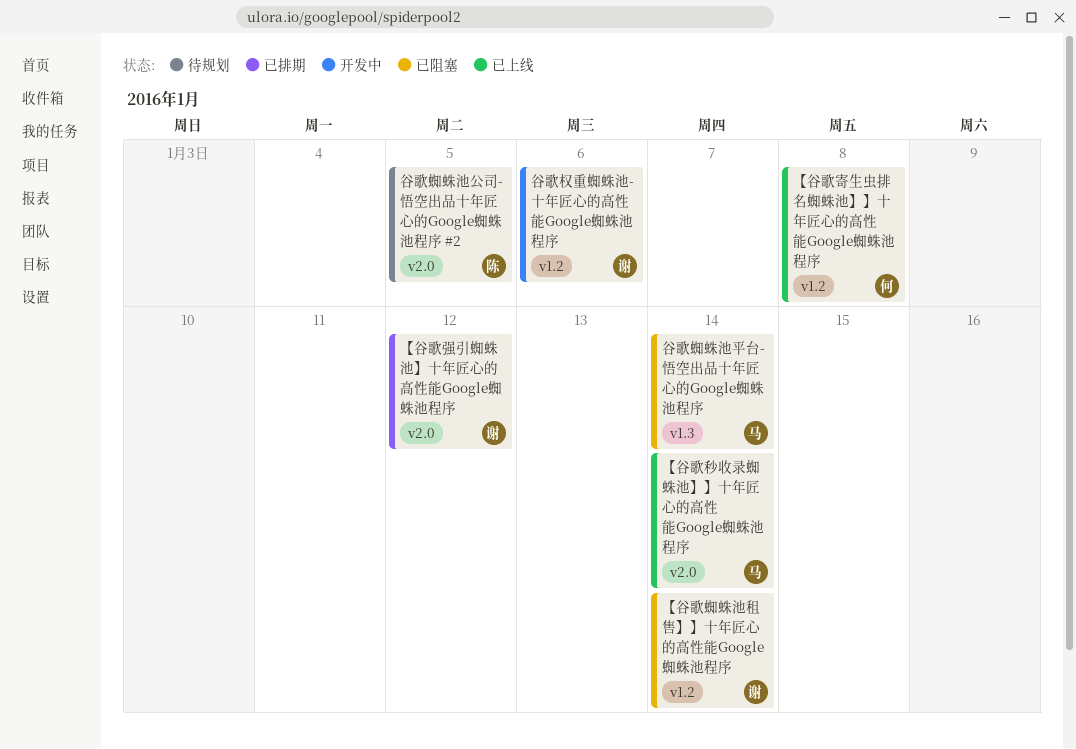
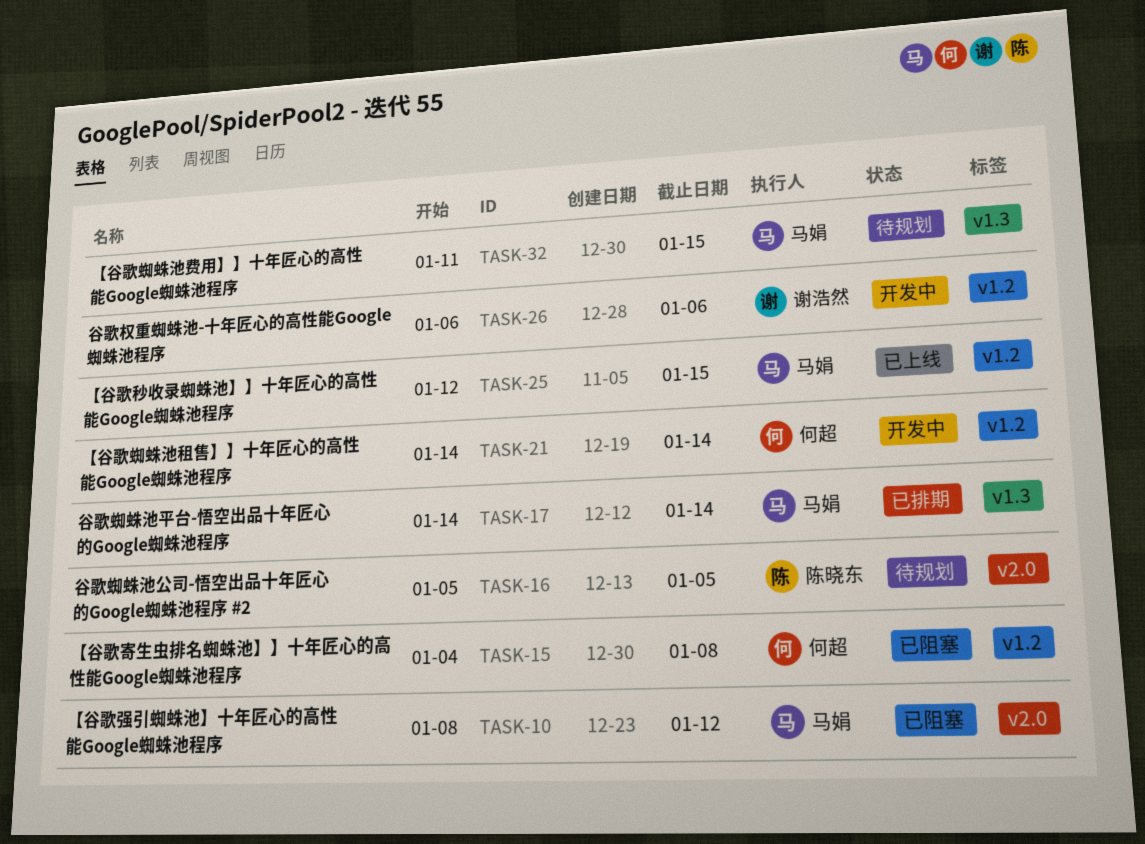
【谷歌寄生虫排名蜘蛛池】】十年匠心的高性能Google蜘蛛池程序, status: 已上线 -> 已阻塞
【谷歌强引蜘蛛池】十年匠心的高性能Google蜘蛛池程序, status: 已排期 -> 已阻塞
【谷歌强引蜘蛛池】十年匠心的高性能Google蜘蛛池程序, owner: 谢浩然 -> 马娟
【谷歌秒收录蜘蛛池】】十年匠心的高性能Google蜘蛛池程序, label: v2.0 -> v1.2
【谷歌秒收录蜘蛛池】】十年匠心的高性能Google蜘蛛池程序, due: Jan 14 -> Jan 15
【谷歌蜘蛛池租售】】十年匠心的高性能Google蜘蛛池程序, status: 已阻塞 -> 开发中
【谷歌蜘蛛池租售】】十年匠心的高性能Google蜘蛛池程序, owner: 谢浩然 -> 何超
【谷歌蜘蛛池费用】】十年匠心的高性能Google蜘蛛池程序: none -> present
谷歌蜘蛛池平台-悟空出品十年匠心的Google蜘蛛池程序, status: 已阻塞 -> 已排期

